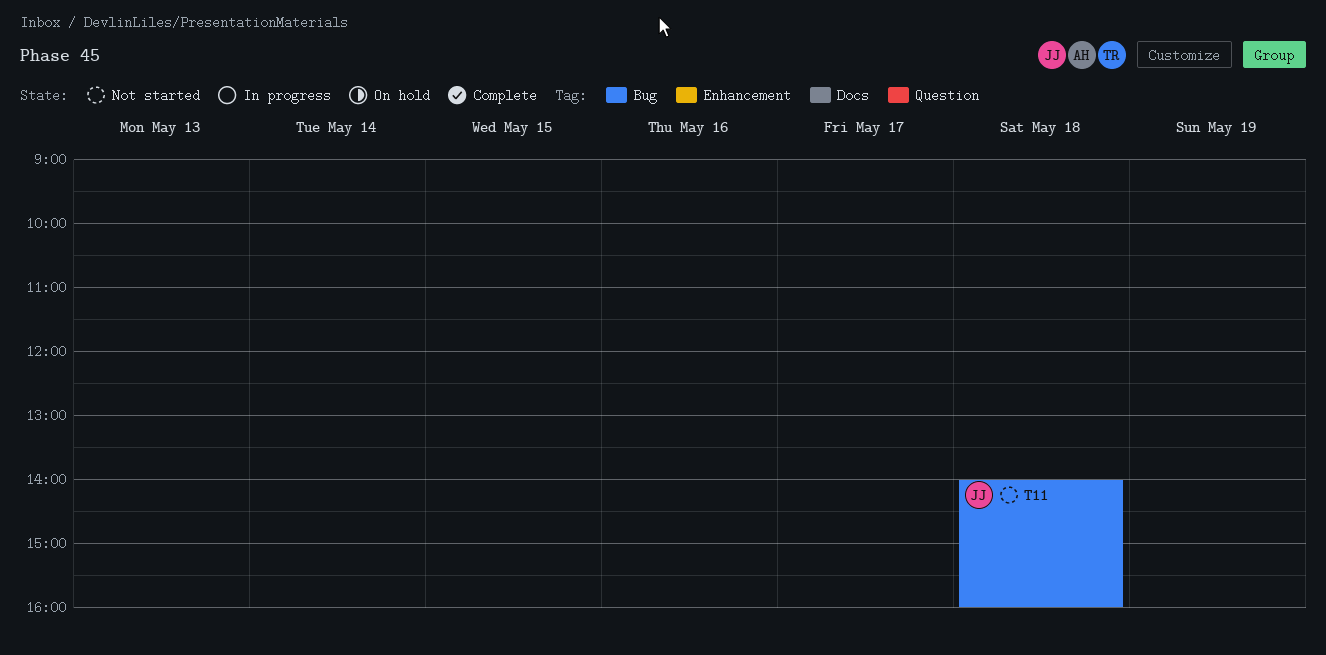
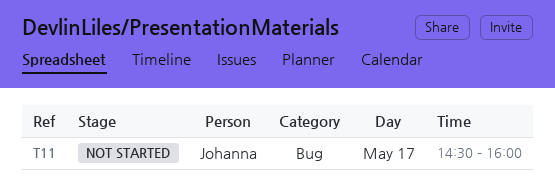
T11, day: May 18 -> May 17
T11, begins: 14:00 -> 14:30

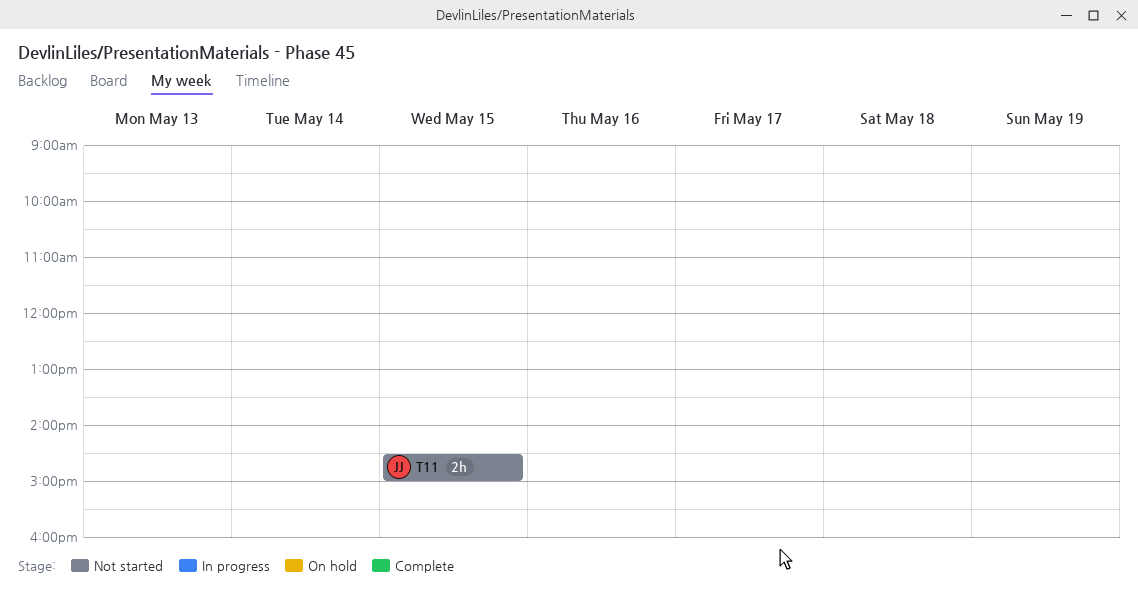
T11, day: May 17 -> May 15
T11, ends: 16:00 -> 15:00

